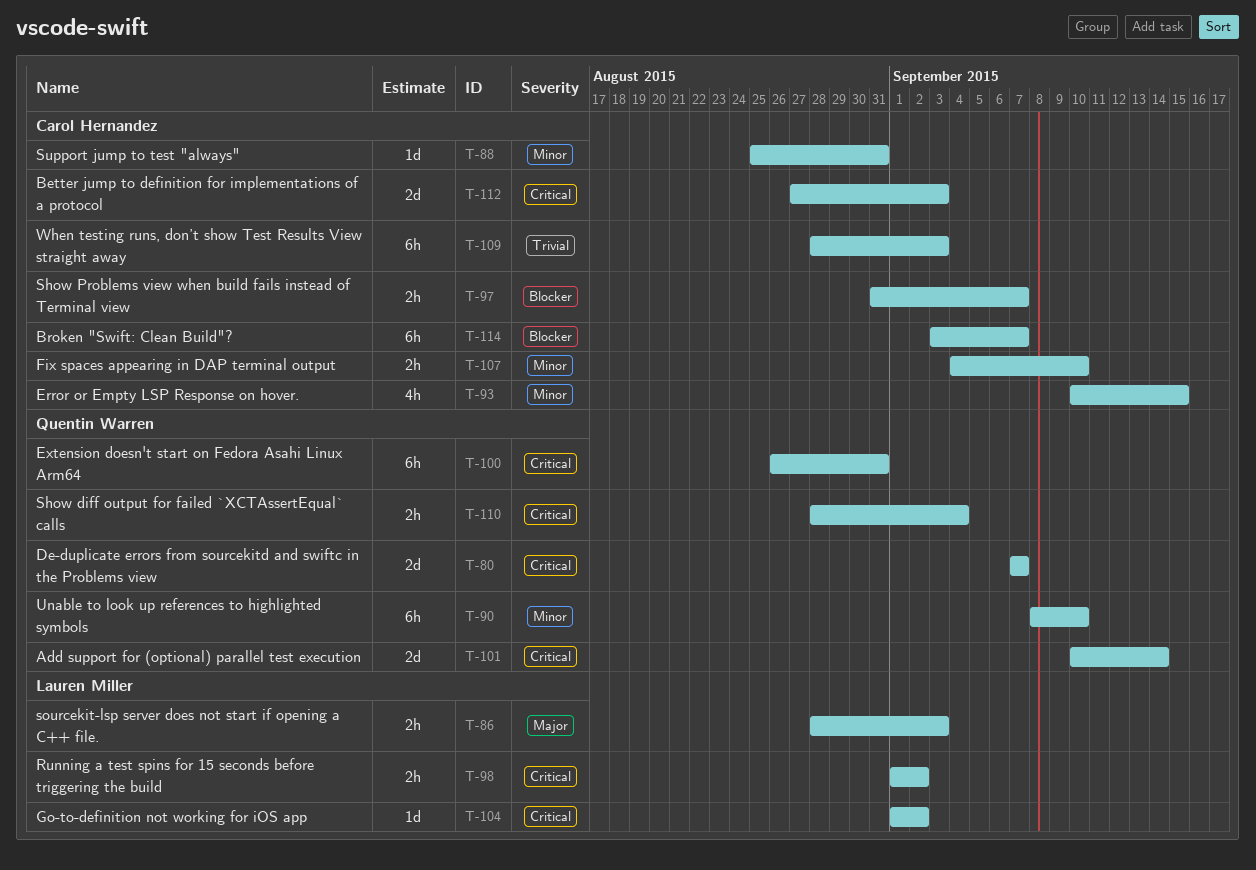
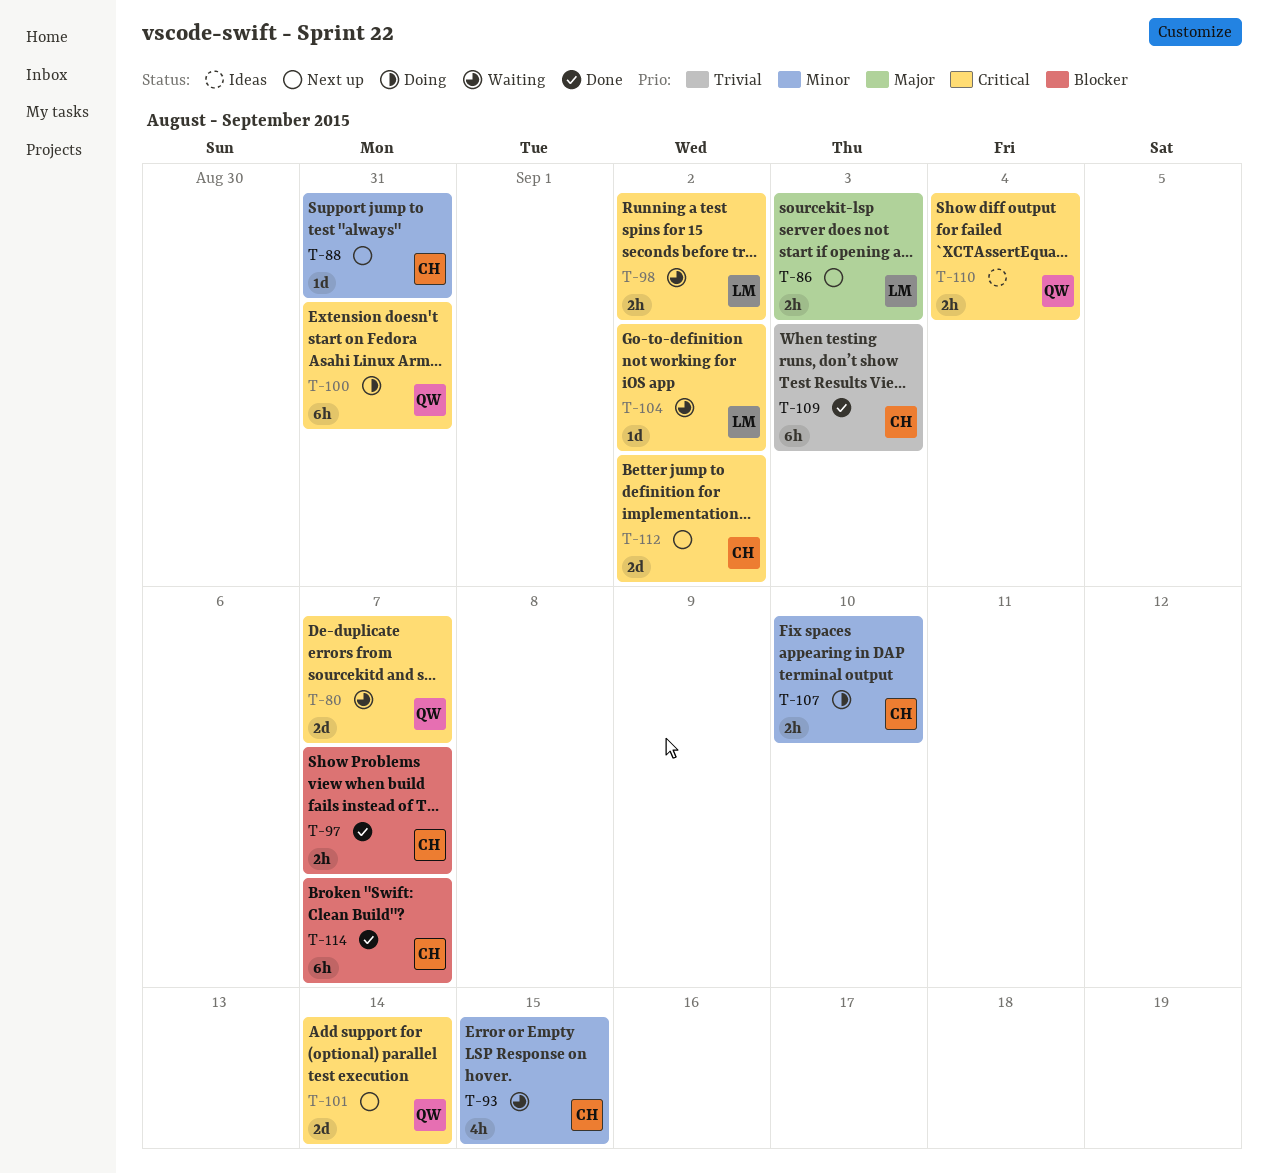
T-90: present -> none
T-112, due: Sep 3 -> Sep 2

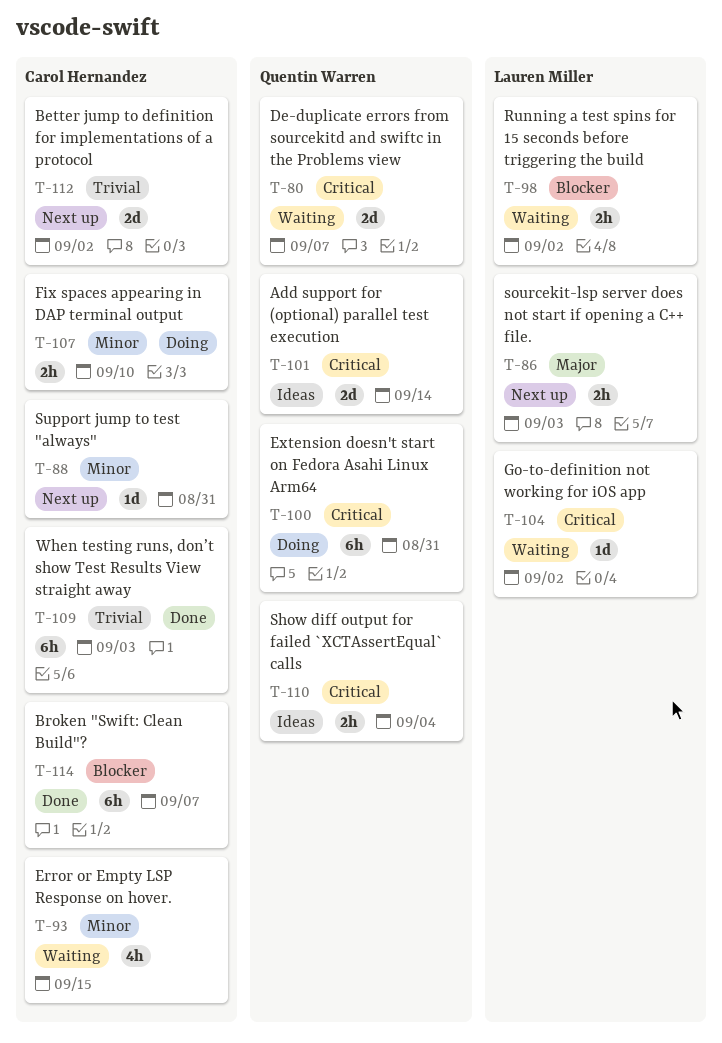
T-97: present -> none
T-98, priority: Critical -> Blocker
T-101, status: Next up -> Ideas
T-112, priority: Critical -> Trivial

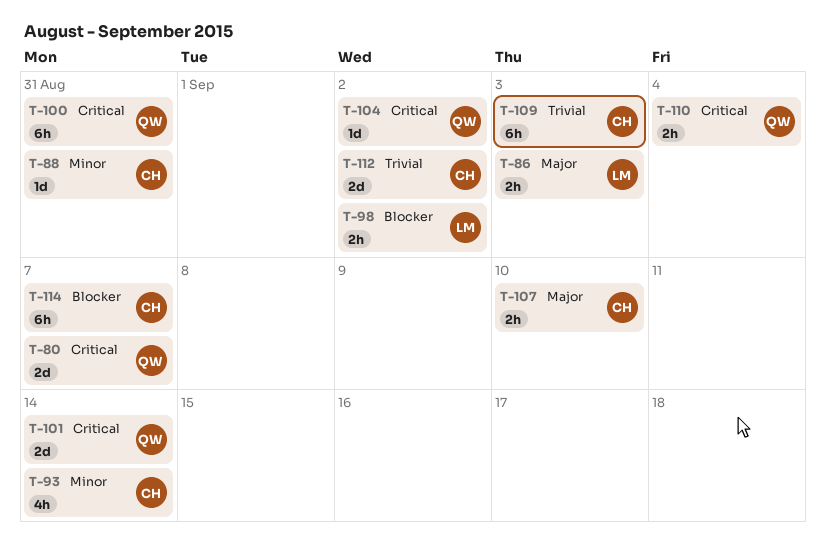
T-93, due: Sep 15 -> Sep 14
T-104, owner: Lauren Miller -> Quentin Warren
T-107, priority: Minor -> Major

